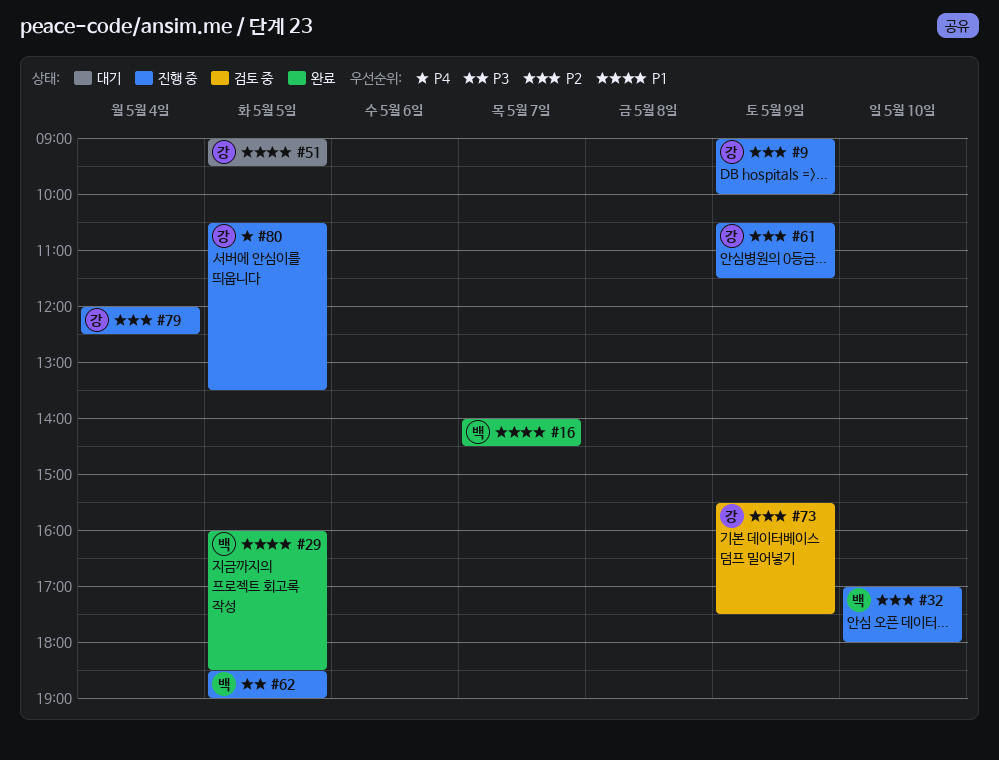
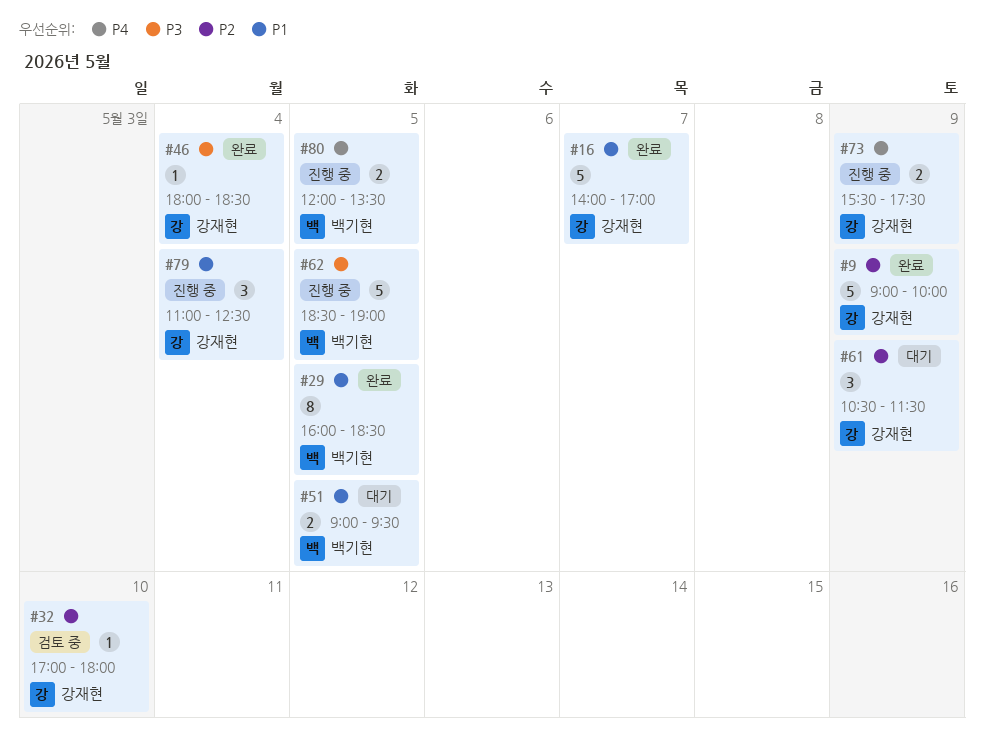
#9, status: 진행 중 -> 완료
#16, owner: 백기현 -> 강재현
#16, ends: 14:30 -> 17:00
#32, status: 진행 중 -> 검토 중
#32, owner: 백기현 -> 강재현
#46: none -> present
#51, owner: 강재현 -> 백기현
#61, status: 진행 중 -> 대기
#73, status: 검토 중 -> 진행 중
#73, priority: P2 -> P4
#79, priority: P2 -> P1
#79, begins: 12:00 -> 11:00
#80, owner: 강재현 -> 백기현
#80, begins: 10:30 -> 12:00

